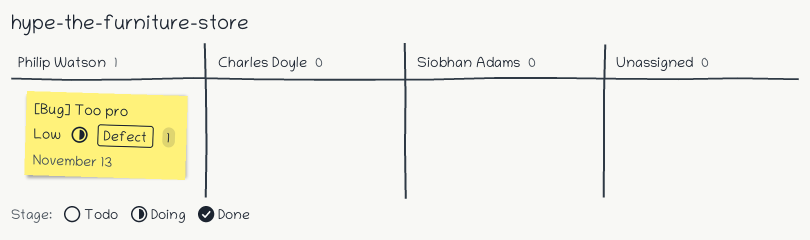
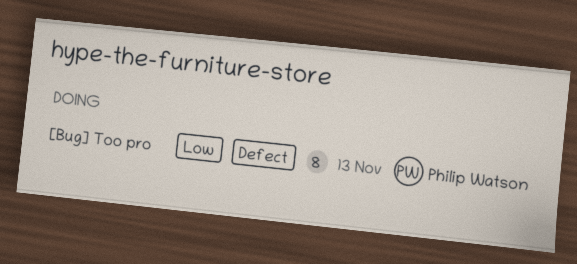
[Bug] Too pro, estimate: 1 -> 8

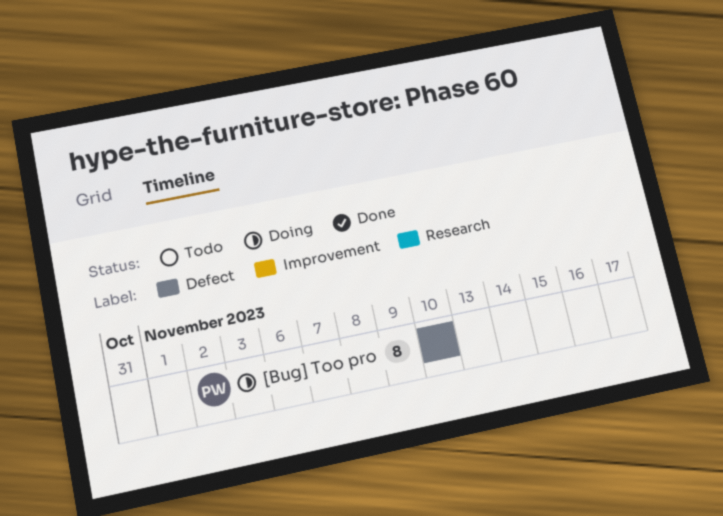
[Bug] Too pro, due: Nov 13 -> Nov 10

